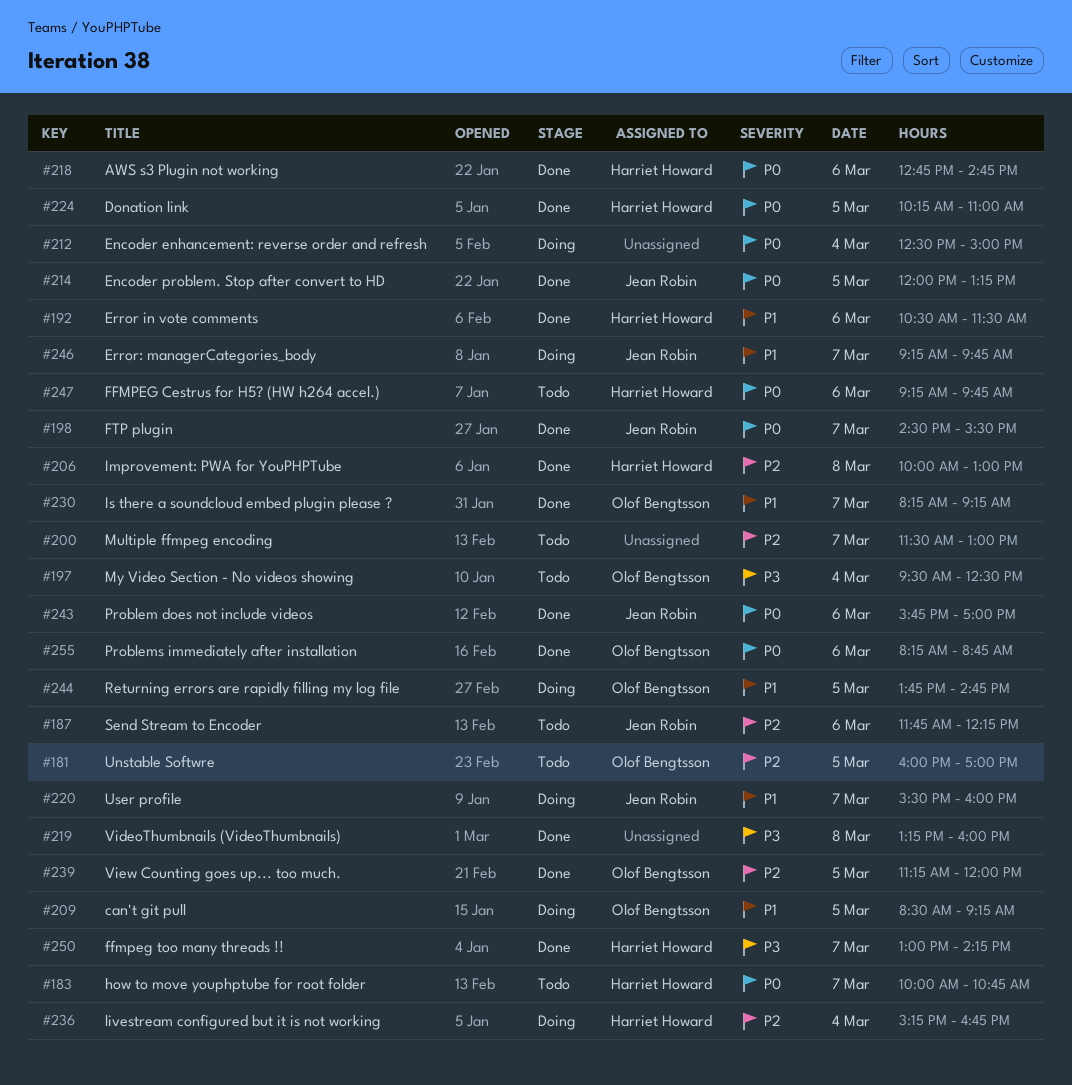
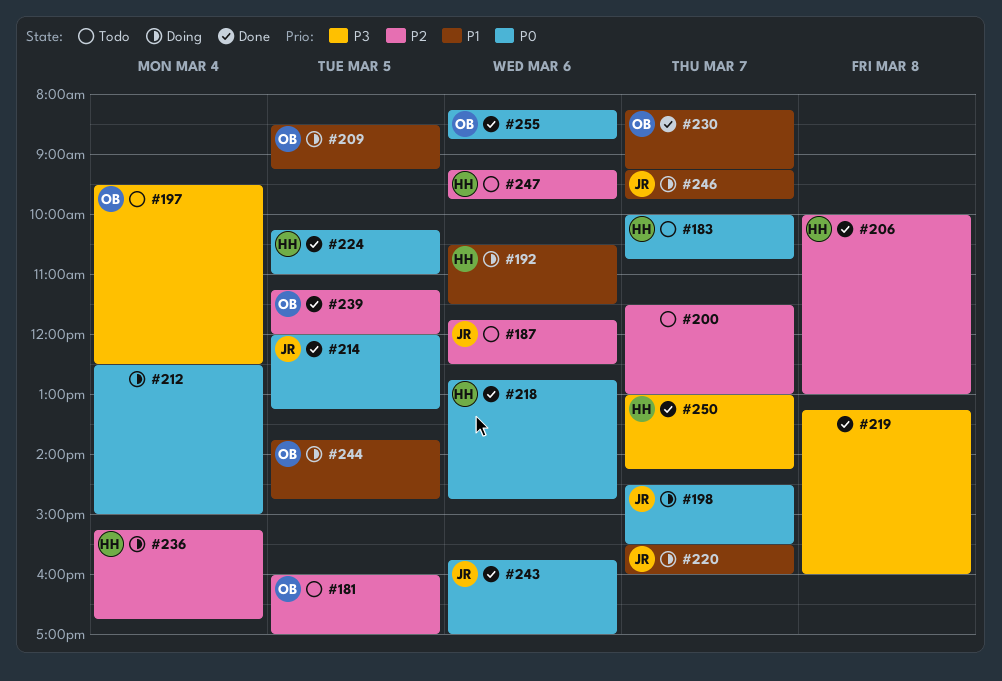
#187, ends: 12:15 -> 12:30
#192, status: Done -> Doing
#198, status: Done -> Doing
#247, priority: P0 -> P2

